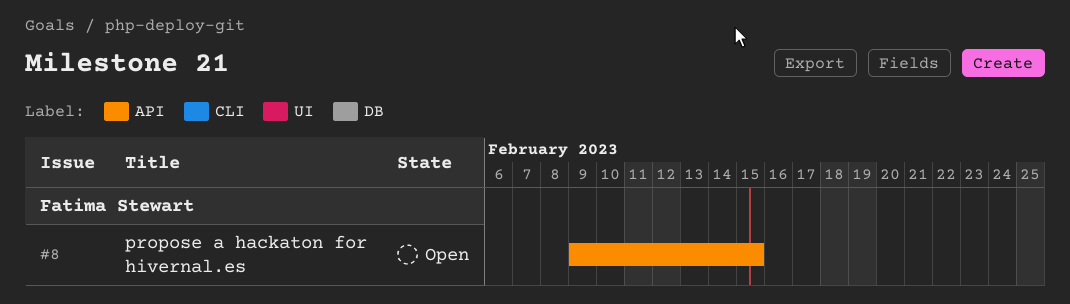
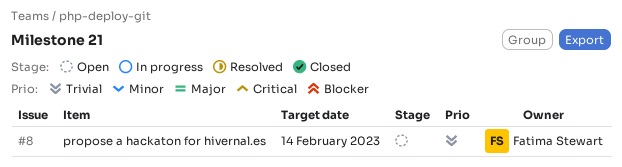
#8, due: Feb 15 -> Feb 14

